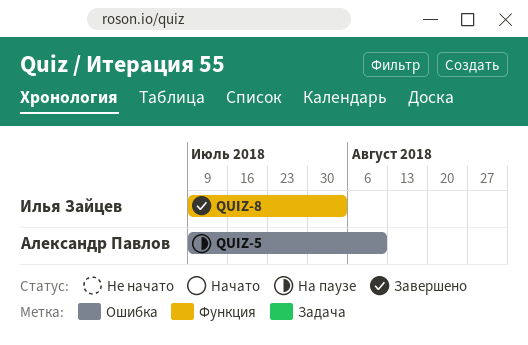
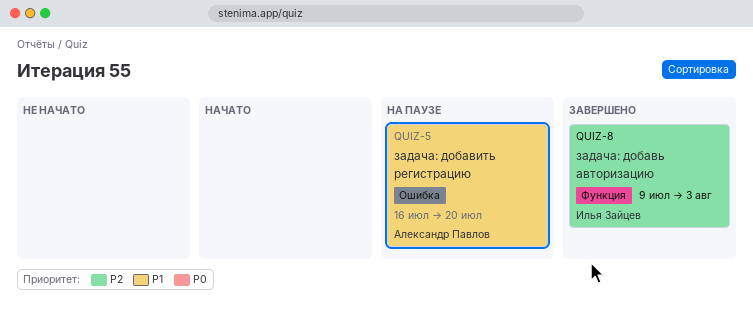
QUIZ-5, start: Jul 9 -> Jul 16
QUIZ-5, due: Aug 10 -> Jul 20

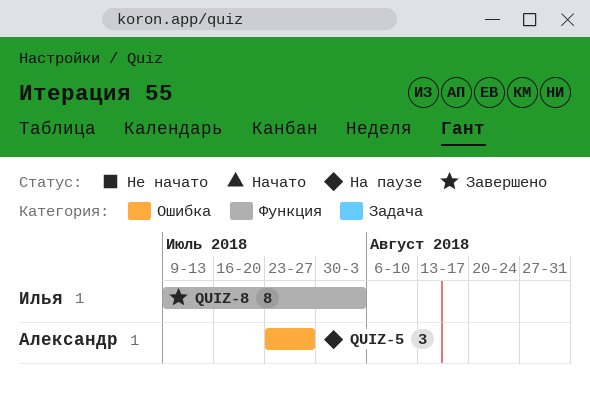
QUIZ-5, start: Jul 16 -> Jul 23
QUIZ-5, due: Jul 20 -> Jul 27

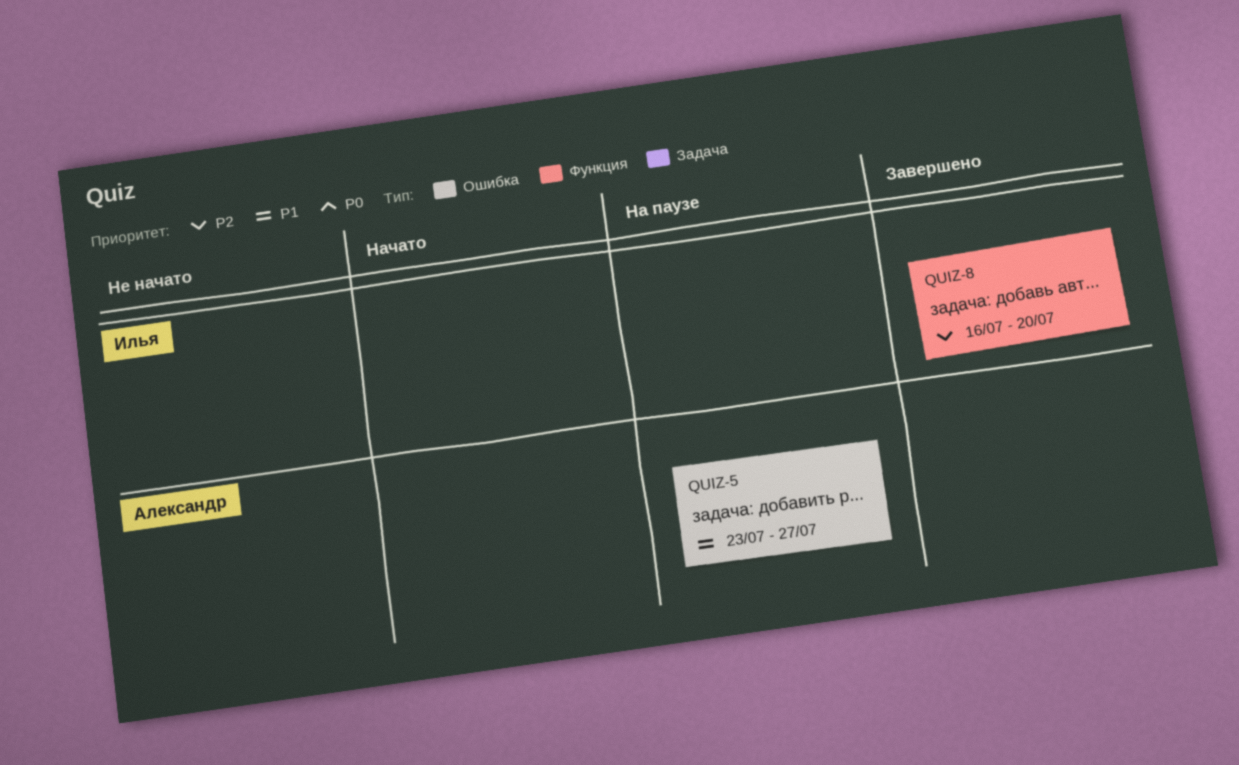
QUIZ-8, start: Jul 9 -> Jul 16
QUIZ-8, due: Aug 3 -> Jul 20

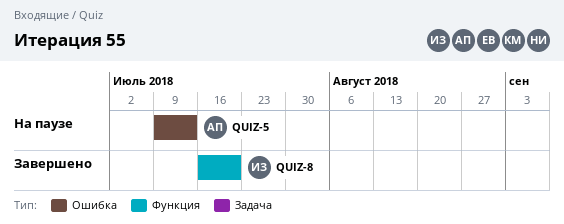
QUIZ-5, start: Jul 23 -> Jul 9
QUIZ-5, due: Jul 27 -> Jul 13

